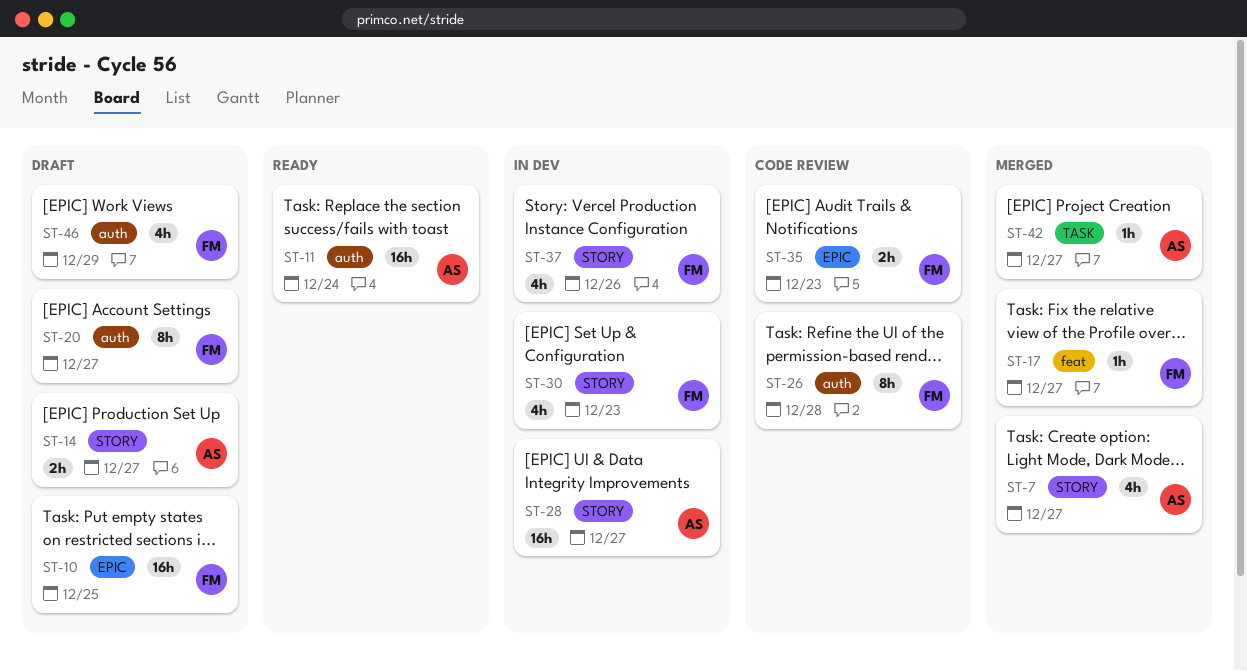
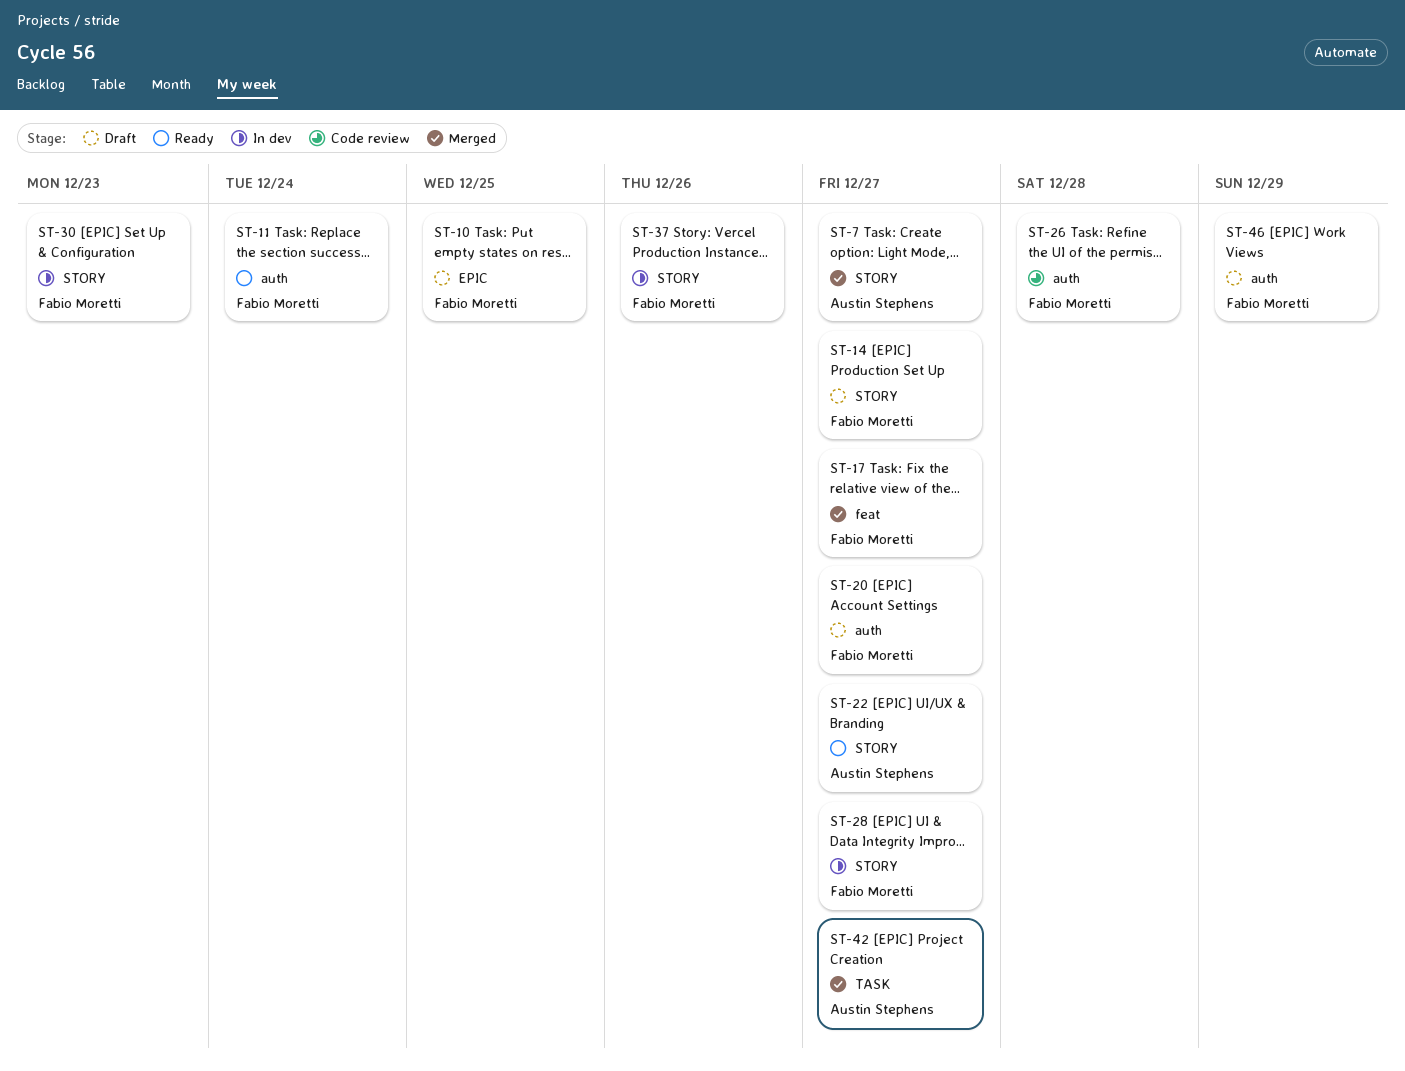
ST-11, owner: Austin Stephens -> Fabio Moretti
ST-14, owner: Austin Stephens -> Fabio Moretti
ST-22: none -> present
ST-28, owner: Austin Stephens -> Fabio Moretti
ST-35: present -> none

